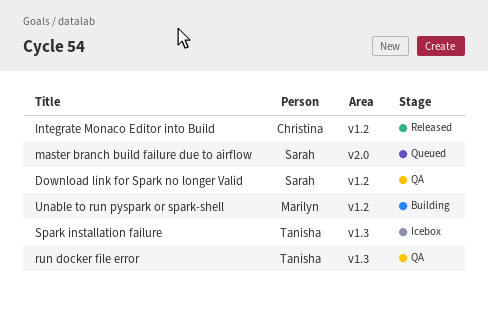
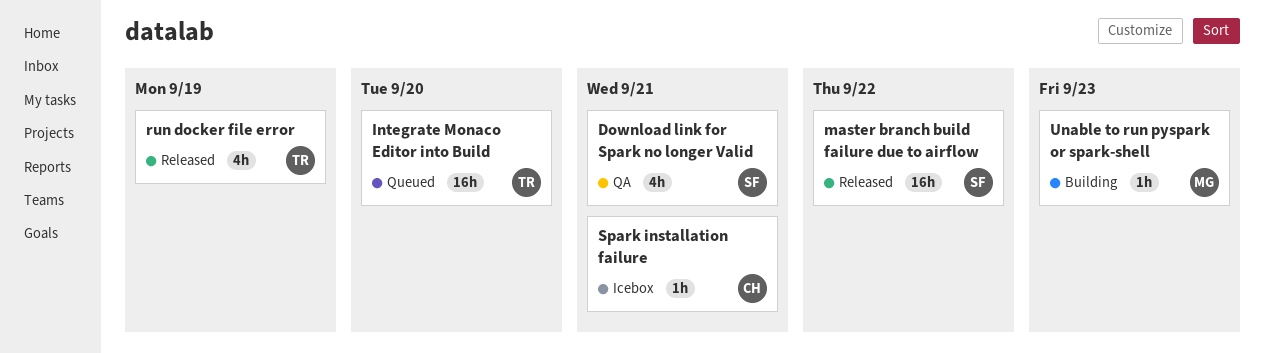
Integrate Monaco Editor into Build, status: Released -> Queued
Integrate Monaco Editor into Build, owner: Christina -> Tanisha
master branch build failure due to airflow, status: Queued -> Released
run docker file error, status: QA -> Released
Spark installation failure, owner: Tanisha -> Christina

